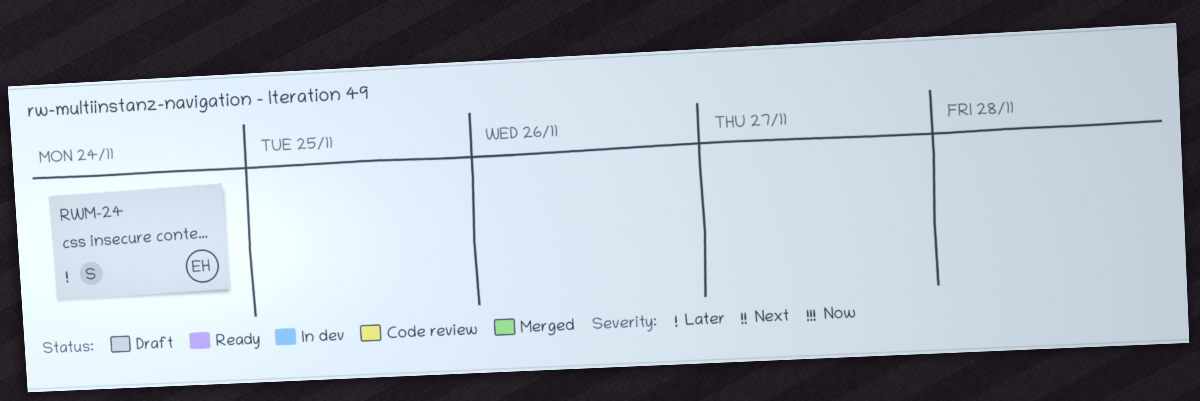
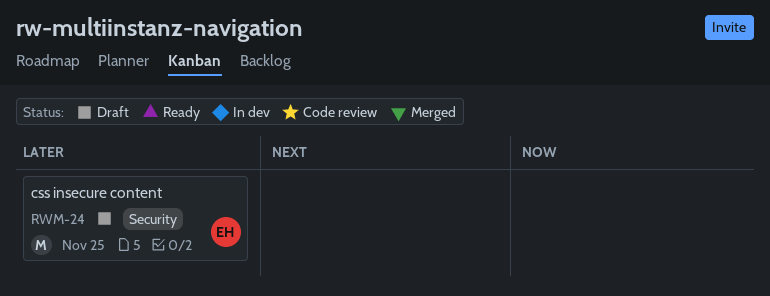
RWM-24, estimate: S -> M
RWM-24, due: Nov 24 -> Nov 25

